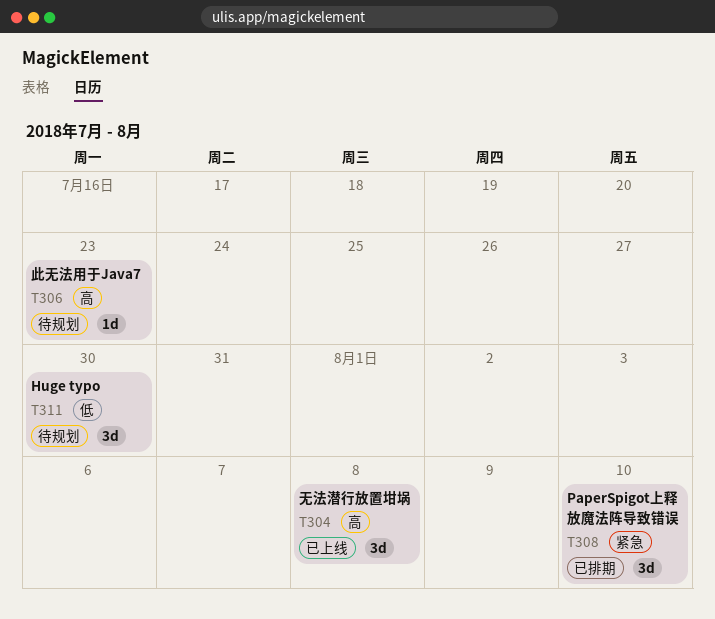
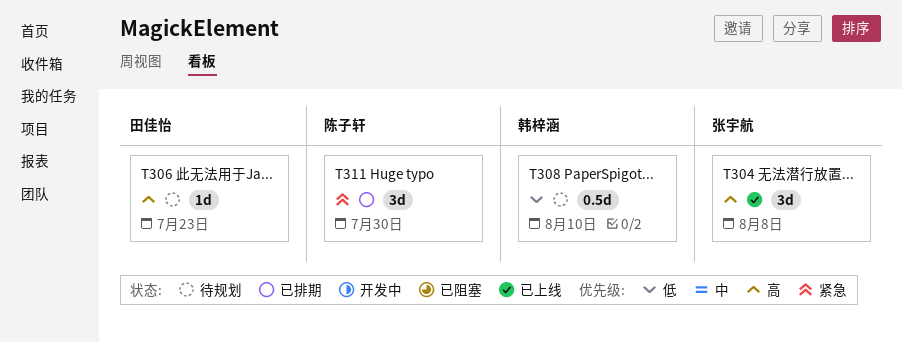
T308, status: 已排期 -> 待规划
T308, priority: 紧急 -> 低
T308, estimate: 3d -> 0.5d
T311, status: 待规划 -> 已排期
T311, priority: 低 -> 紧急

